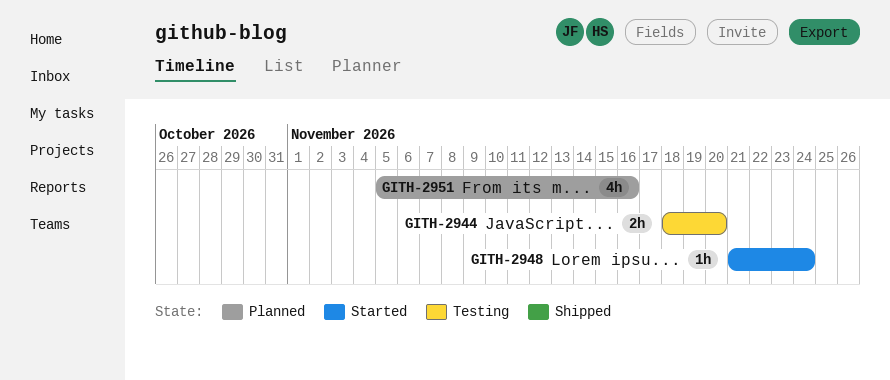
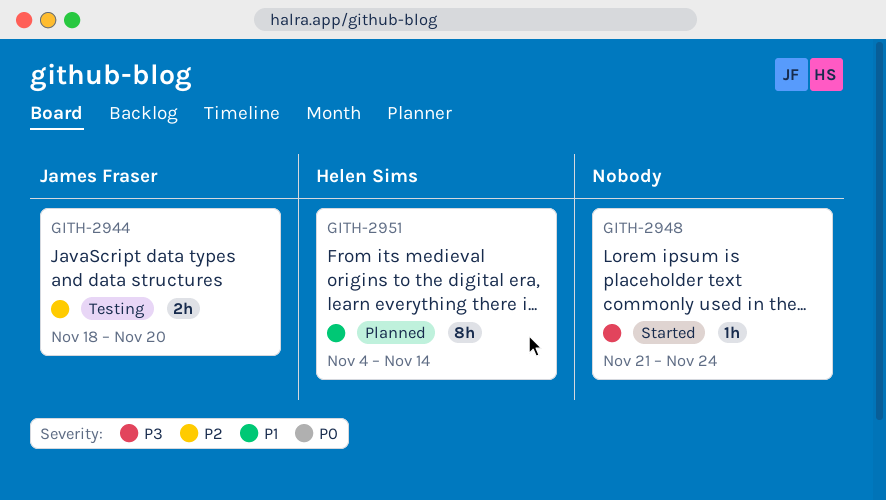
GITH-2951, estimate: 4h -> 8h
GITH-2951, start: Nov 5 -> Nov 4
GITH-2951, due: Nov 16 -> Nov 14

